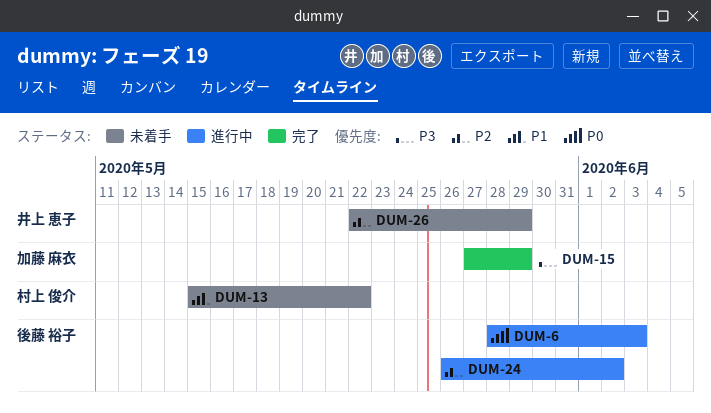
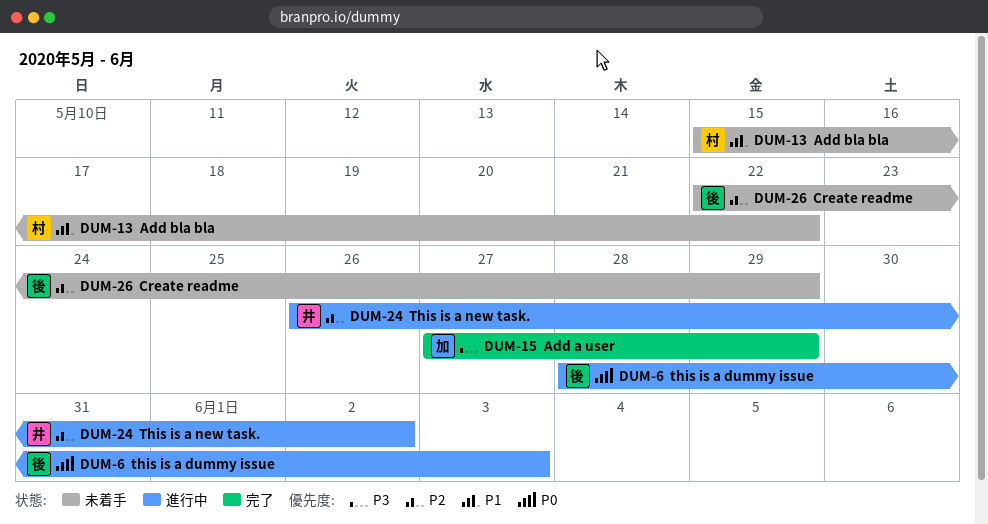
DUM-24, owner: 後藤 裕子 -> 井上 恵子
DUM-26, owner: 井上 恵子 -> 後藤 裕子

